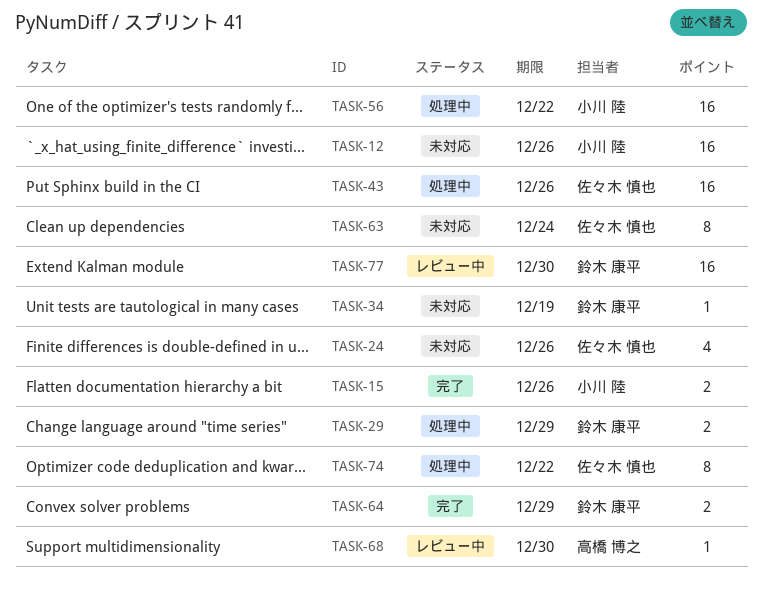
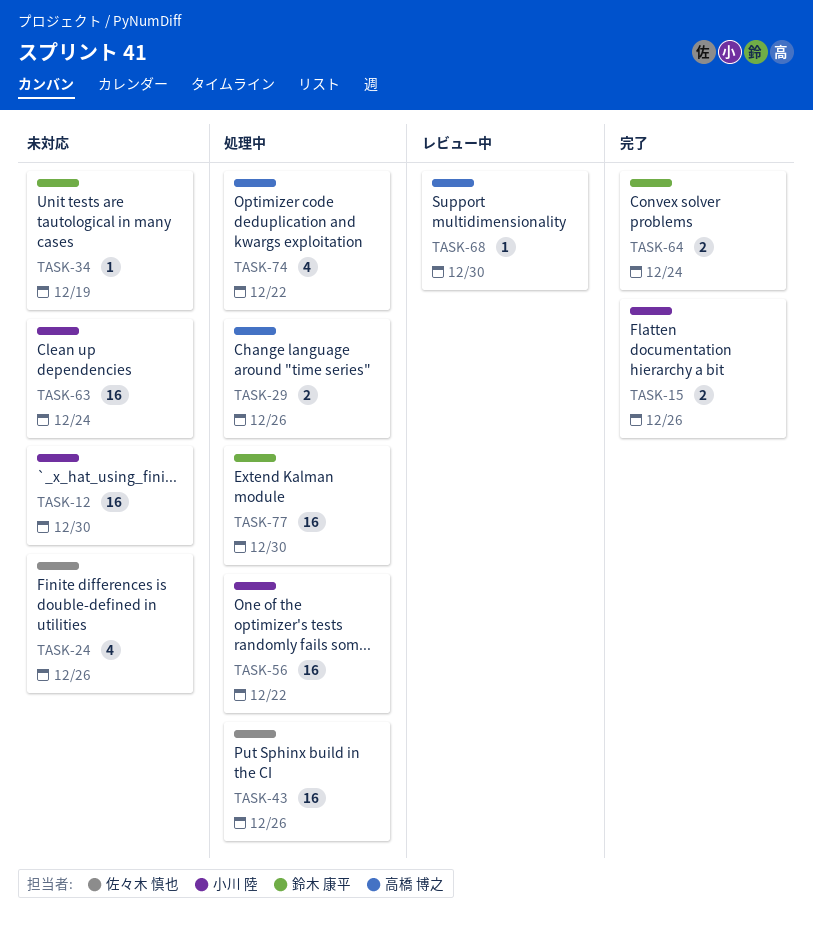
TASK-12, due: Dec 26 -> Dec 30
TASK-29, owner: 鈴木 康平 -> 高橋 博之
TASK-29, due: Dec 29 -> Dec 26
TASK-63, owner: 佐々木 慎也 -> 小川 陸
TASK-63, estimate: 8 -> 16
TASK-64, due: Dec 29 -> Dec 24
TASK-74, owner: 佐々木 慎也 -> 高橋 博之
TASK-74, estimate: 8 -> 4
TASK-77, status: レビュー中 -> 処理中

